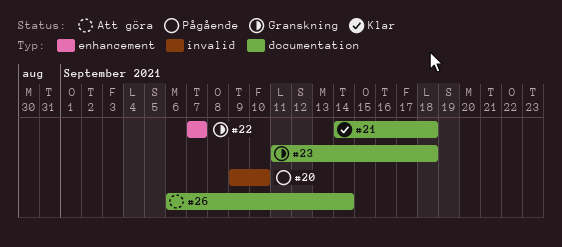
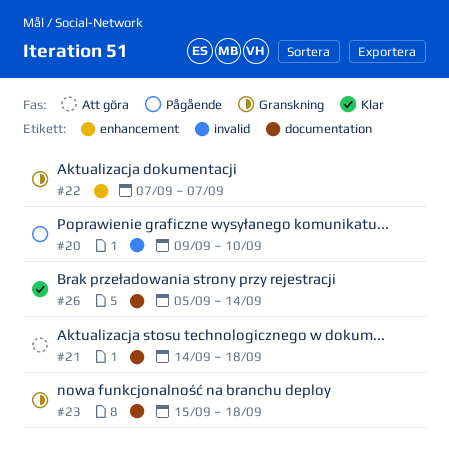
#21, status: Klar -> Att göra
#23, start: Sep 11 -> Sep 15
#26, status: Att göra -> Klar
#26, start: Sep 6 -> Sep 5

